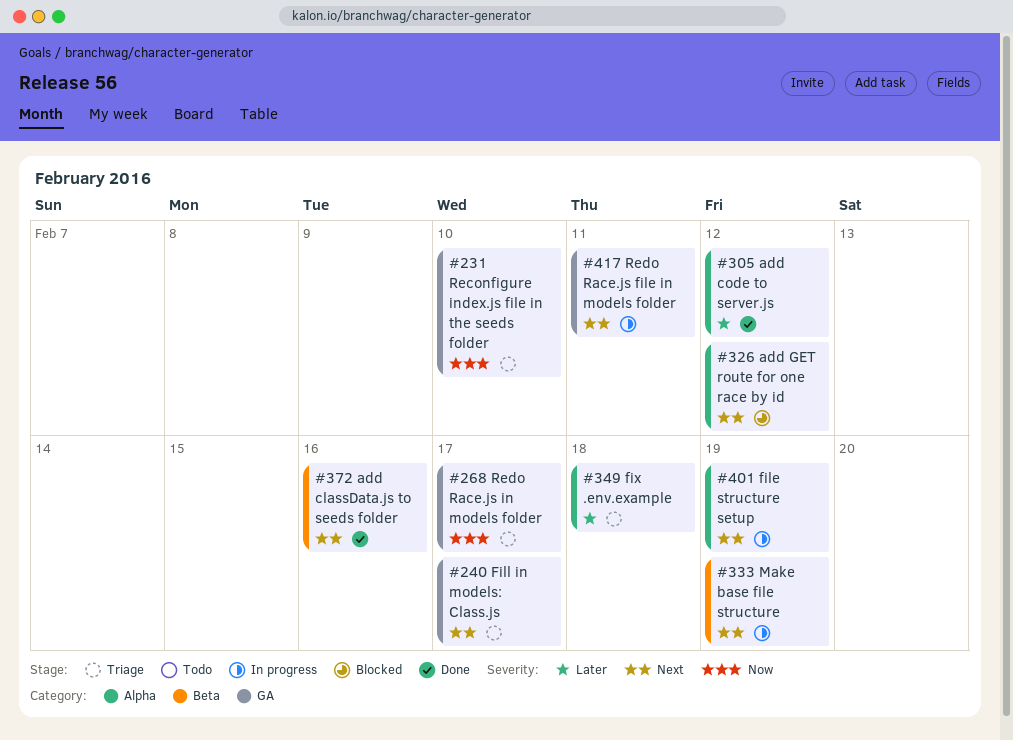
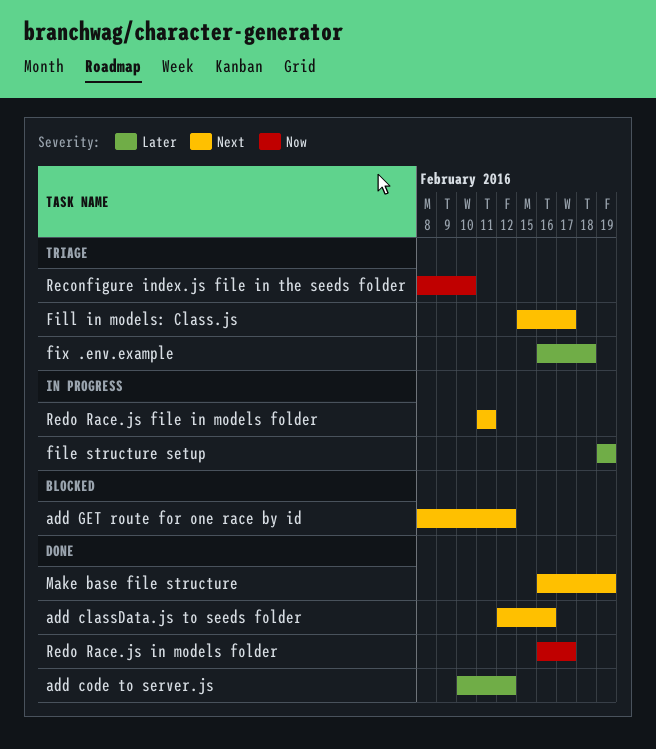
file structure setup, priority: Next -> Later
Make base file structure, status: In progress -> Done
Redo Race.js in models folder, status: Triage -> Done

